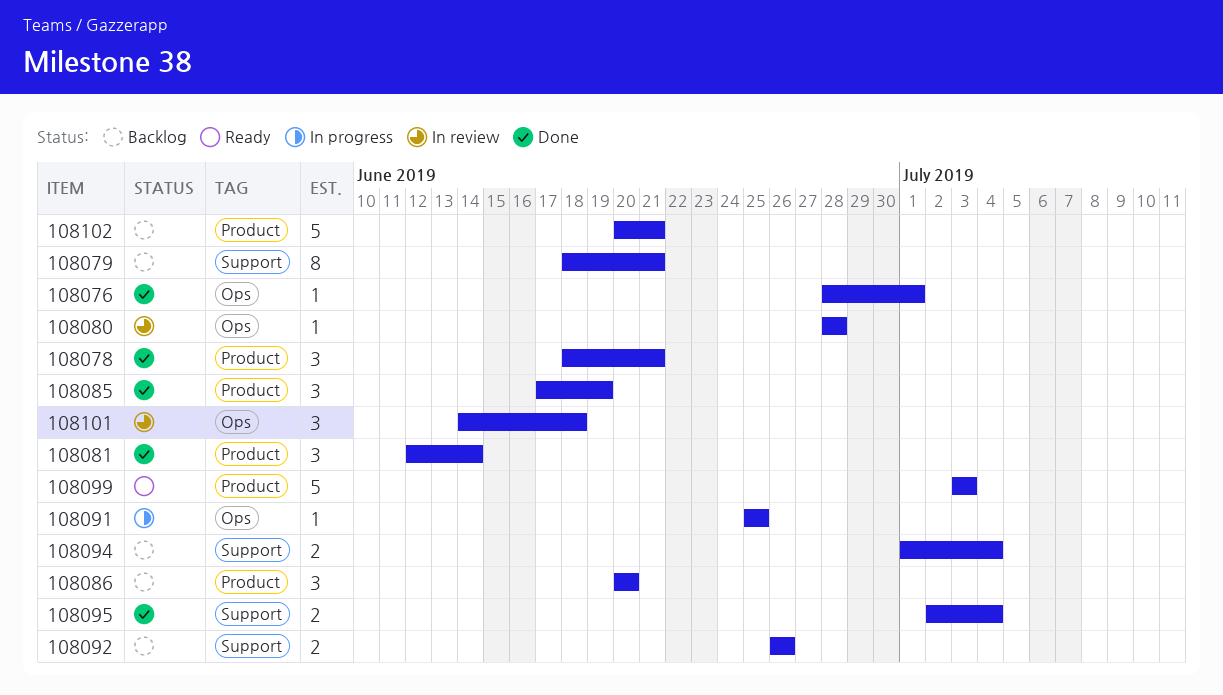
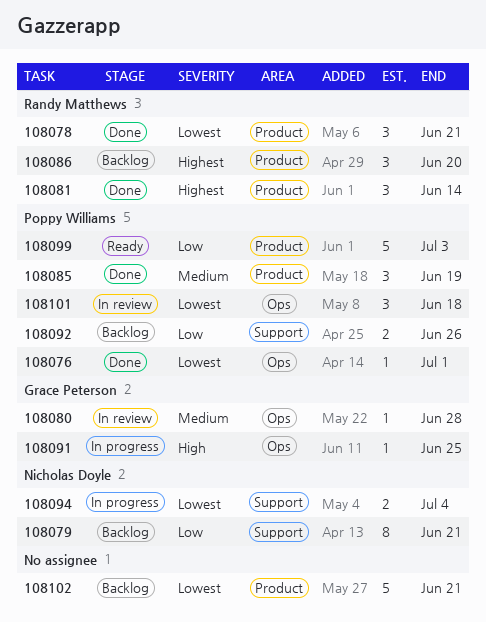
108094, status: Backlog -> In progress
108095: present -> none

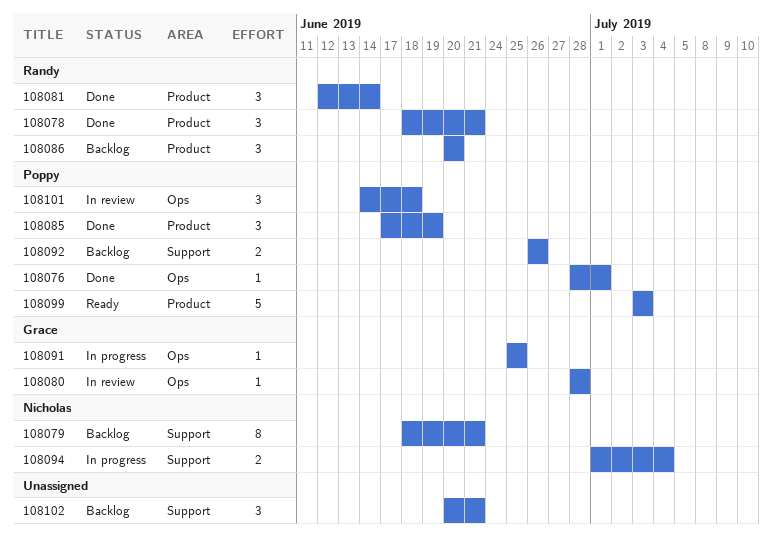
108102, label: Product -> Support
108102, estimate: 5 -> 3

